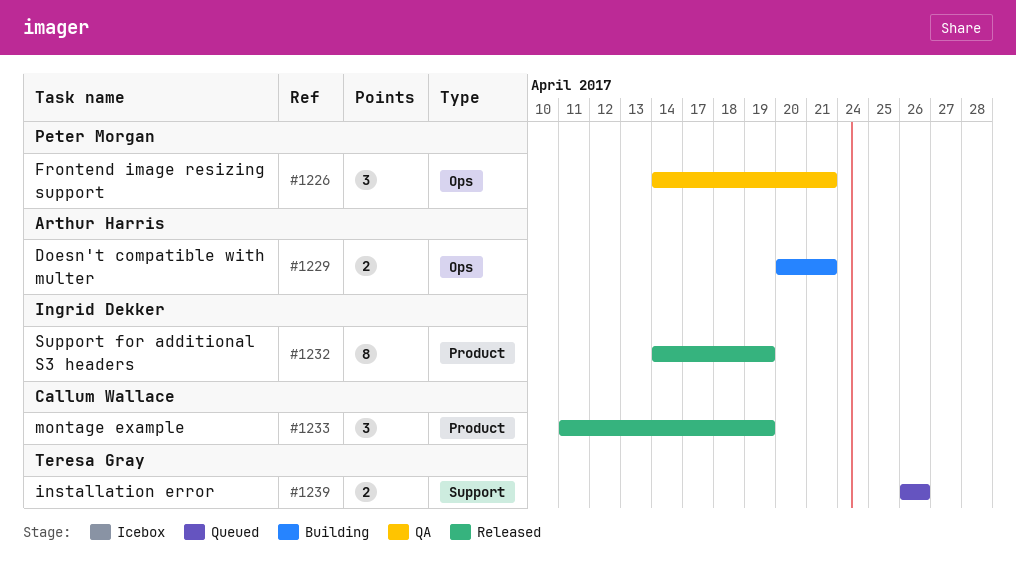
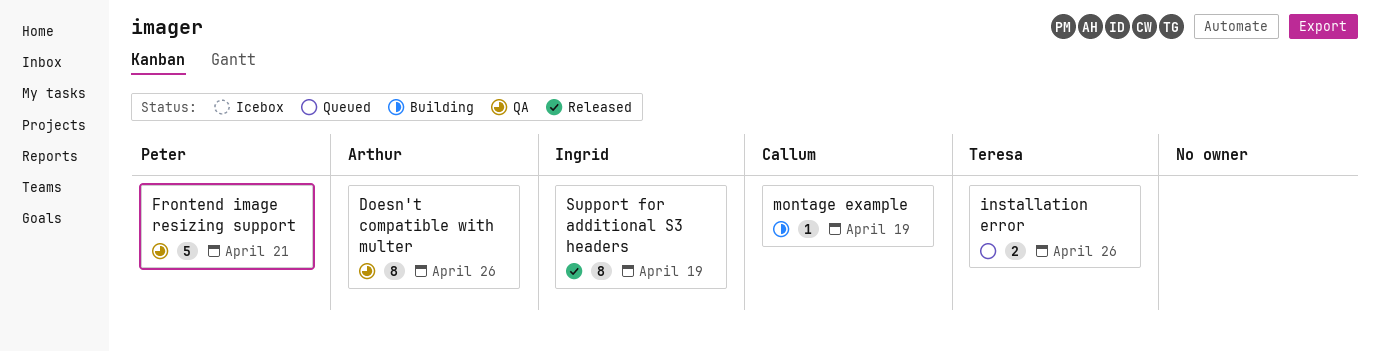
Doesn't compatible with multer, status: Building -> QA
Doesn't compatible with multer, estimate: 2 -> 8
Doesn't compatible with multer, due: Apr 21 -> Apr 26
Frontend image resizing support, estimate: 3 -> 5
montage example, status: Released -> Building
montage example, estimate: 3 -> 1

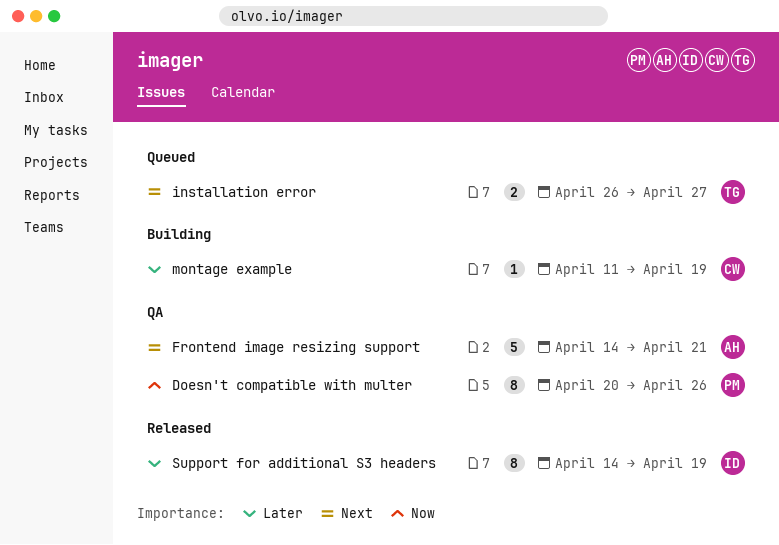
Doesn't compatible with multer, owner: Arthur -> Peter
Frontend image resizing support, owner: Peter -> Arthur
installation error, due: Apr 26 -> Apr 27

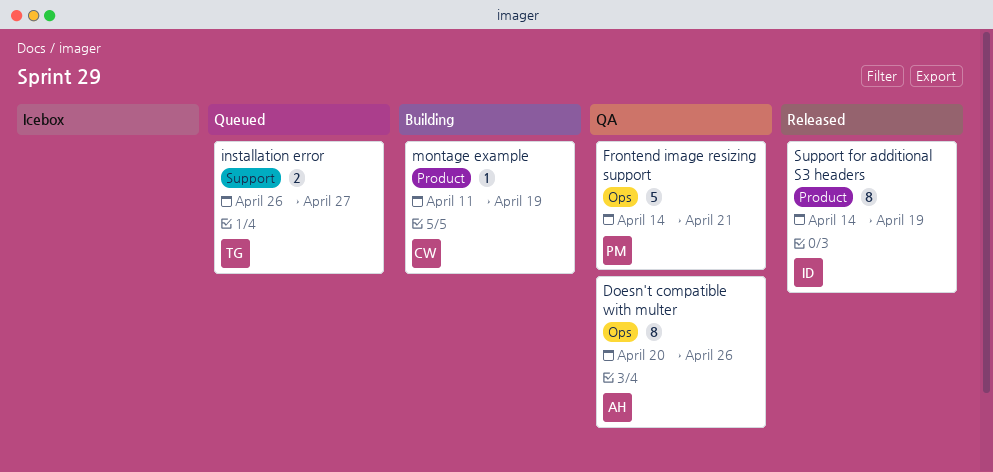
Doesn't compatible with multer, owner: PM -> AH
Frontend image resizing support, owner: AH -> PM

